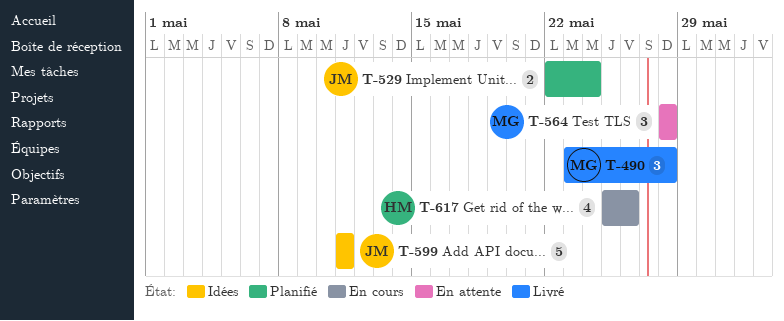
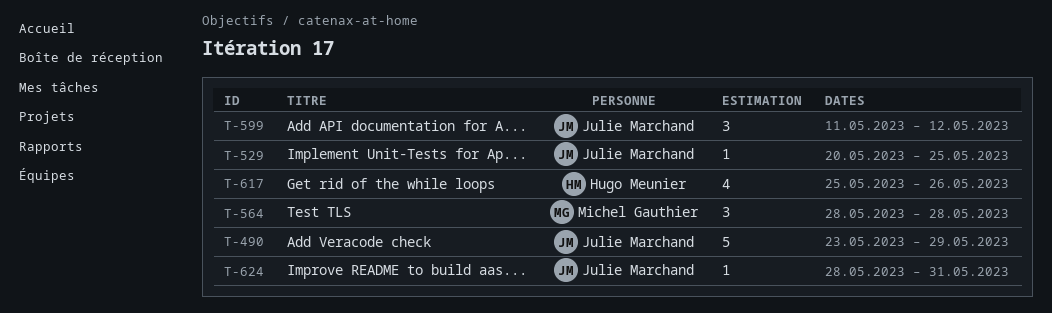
T-490, owner: Michel Gauthier -> Julie Marchand
T-490, estimate: 3 -> 5
T-490, due: May 28 -> May 29
T-529, estimate: 2 -> 1
T-529, start: May 22 -> May 20
T-529, due: May 24 -> May 25
T-599, estimate: 5 -> 3
T-599, due: May 11 -> May 12
T-624: none -> present

